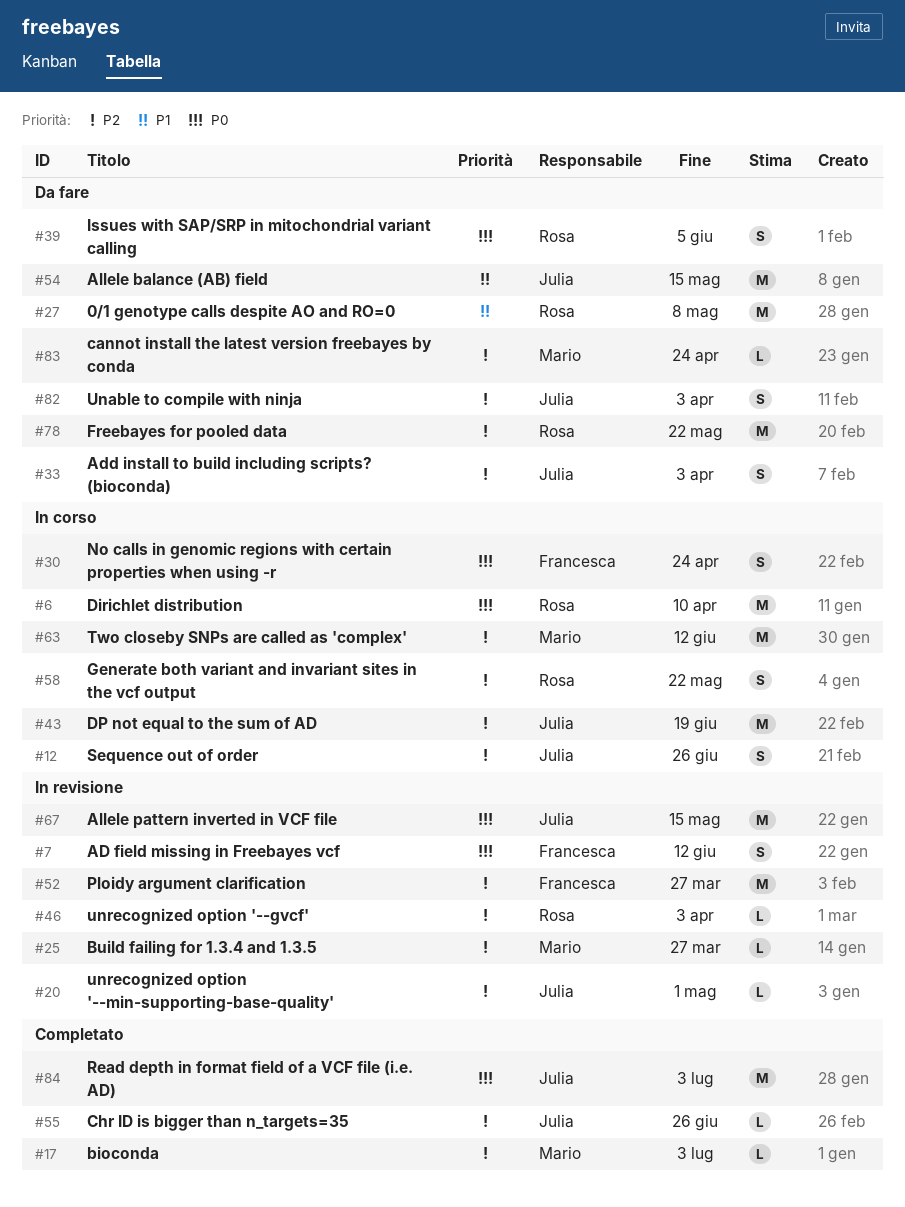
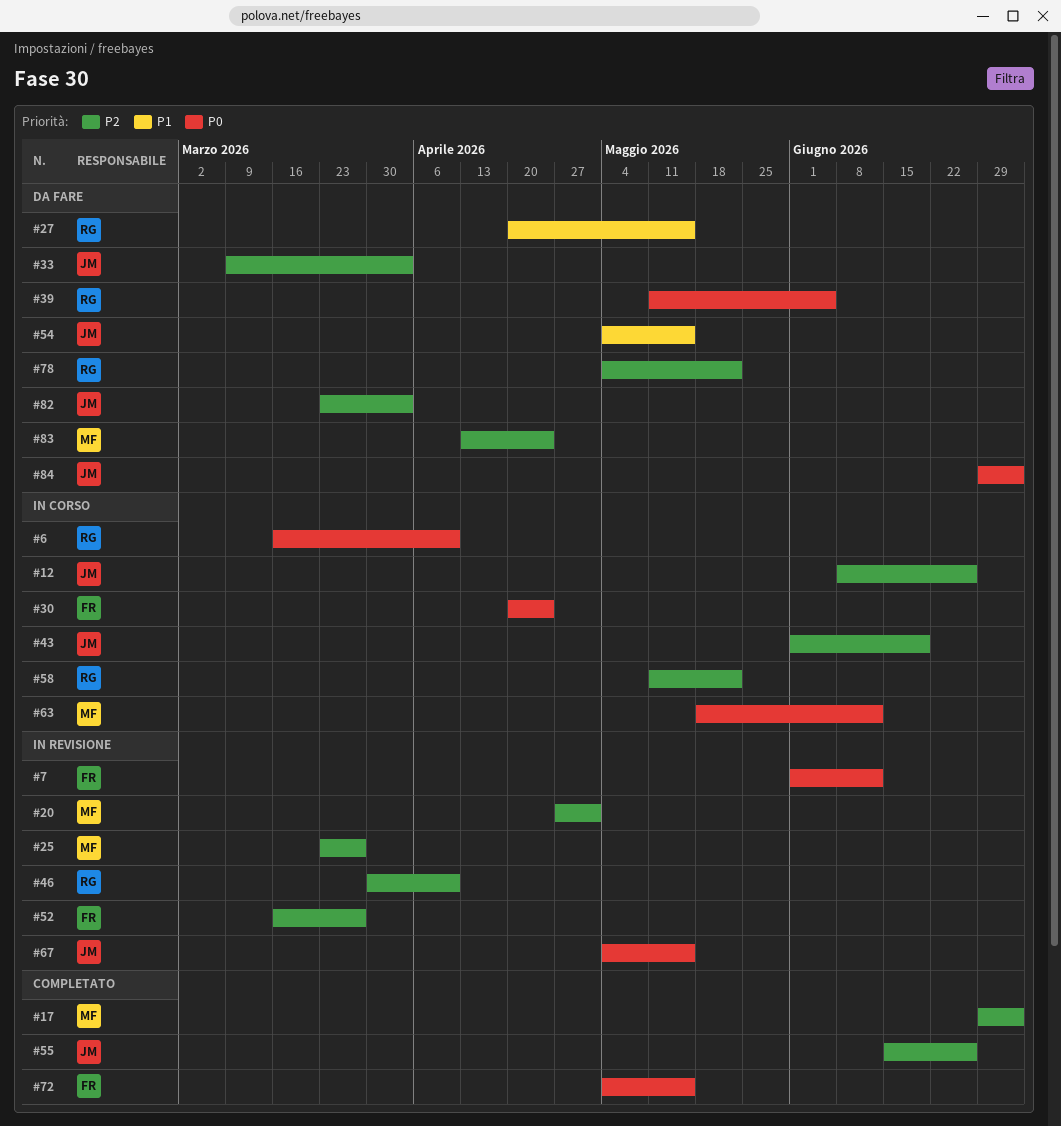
#20, owner: Julia -> Mario
#27, due: May 8 -> May 15
#46, due: Apr 3 -> Apr 10
#63, priority: P2 -> P0
#72: none -> present
#84, status: Completato -> Da fare

